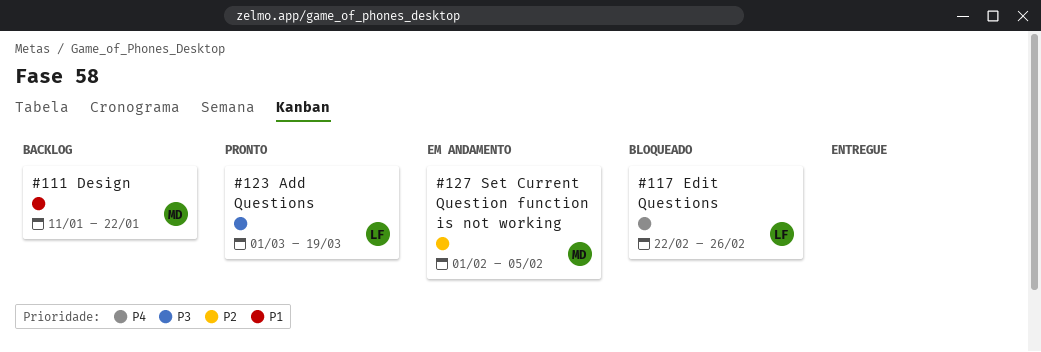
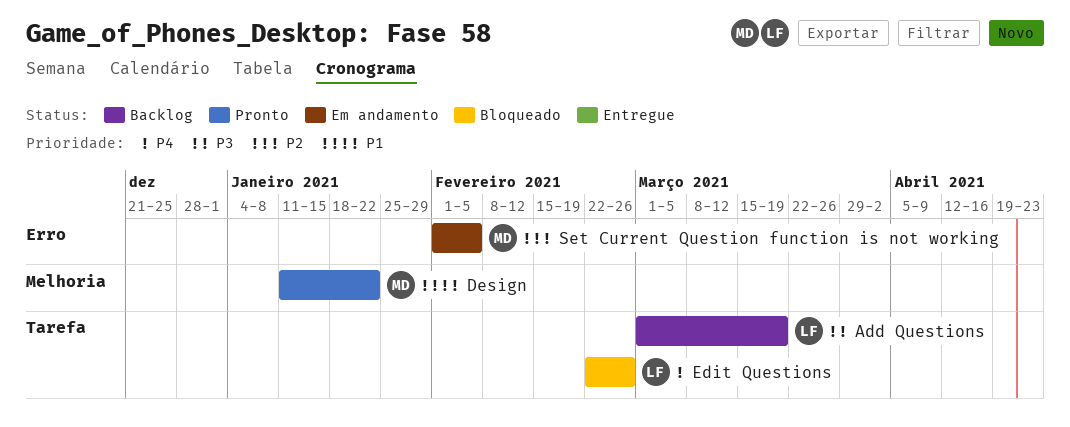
Add Questions, status: Pronto -> Backlog
Design, status: Backlog -> Pronto

